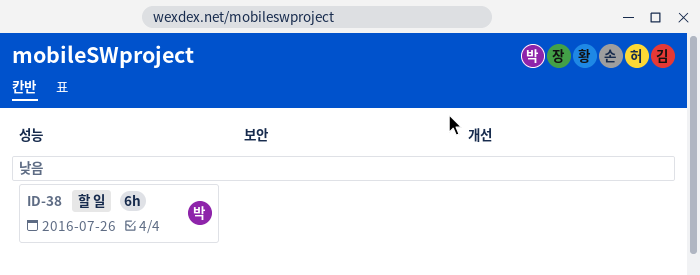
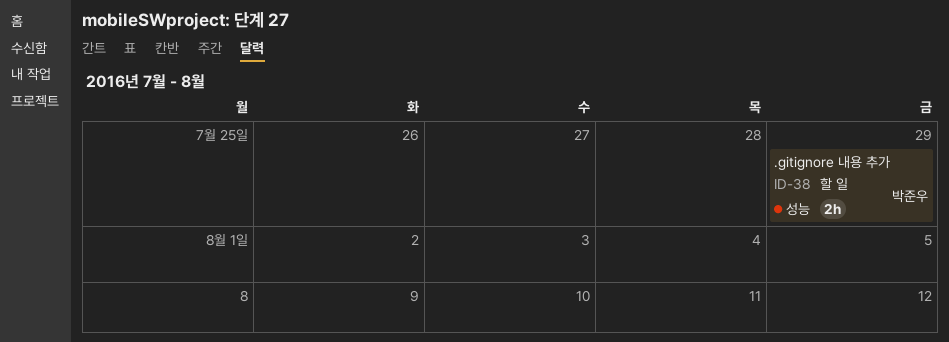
ID-38, estimate: 6h -> 2h
ID-38, due: Jul 26 -> Jul 29

